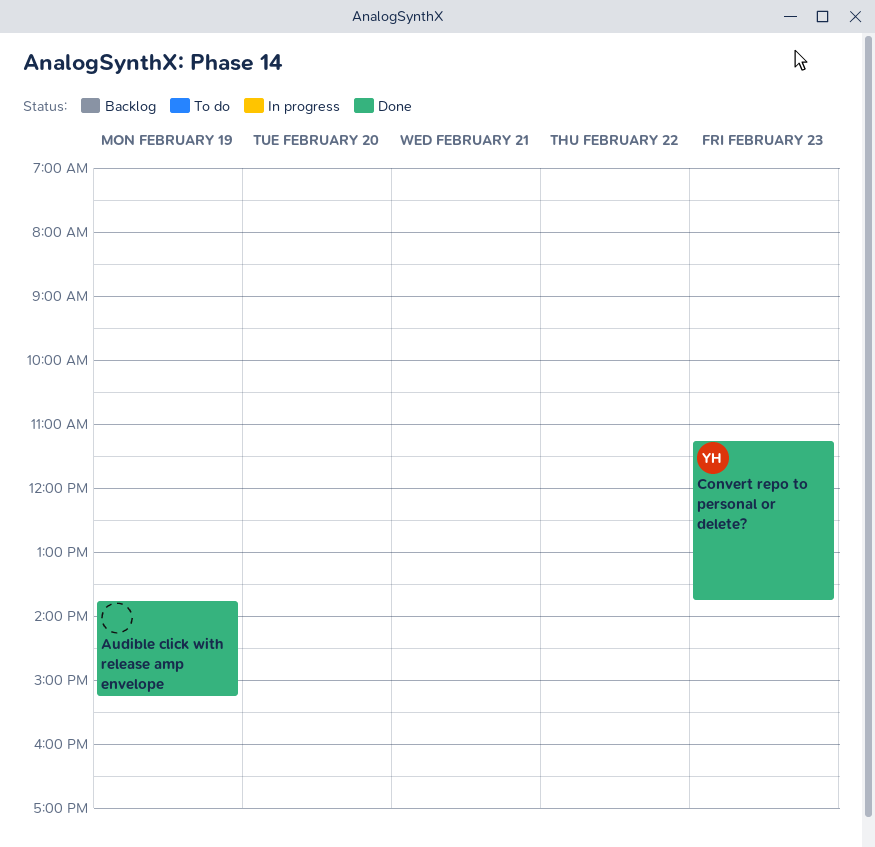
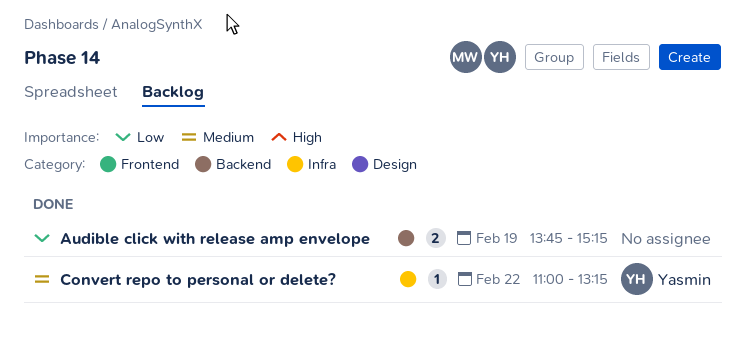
Convert repo to personal or delete?, day: Feb 23 -> Feb 22
Convert repo to personal or delete?, begins: 11:15 -> 11:00
Convert repo to personal or delete?, ends: 13:45 -> 13:15

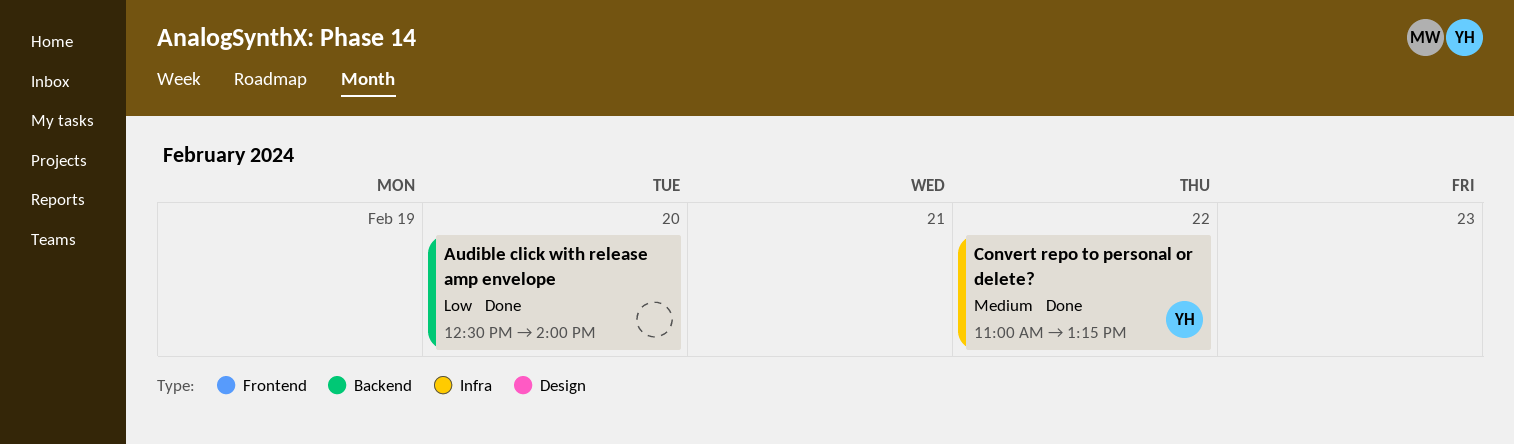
Audible click with release amp envelope, day: Feb 19 -> Feb 20
Audible click with release amp envelope, begins: 13:45 -> 12:30
Audible click with release amp envelope, ends: 15:15 -> 14:00

